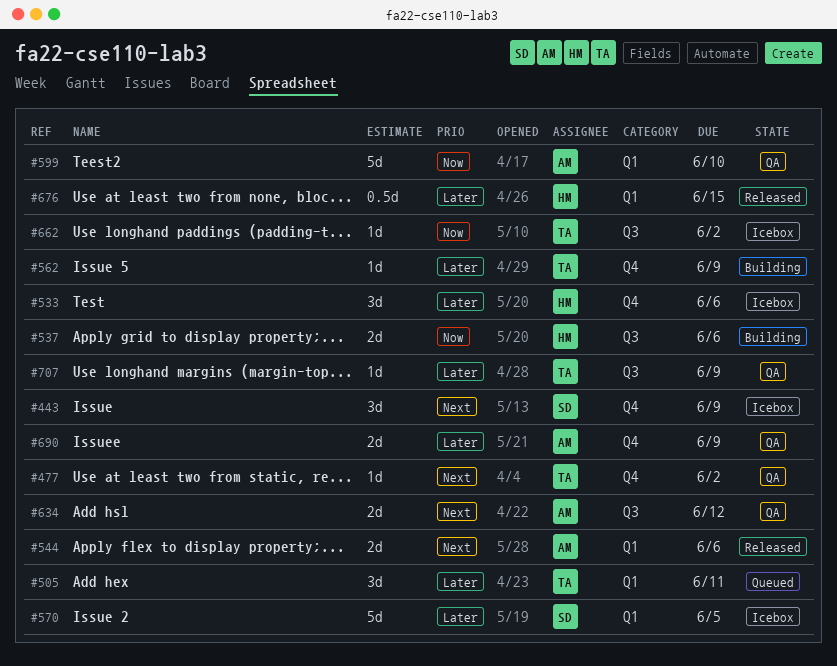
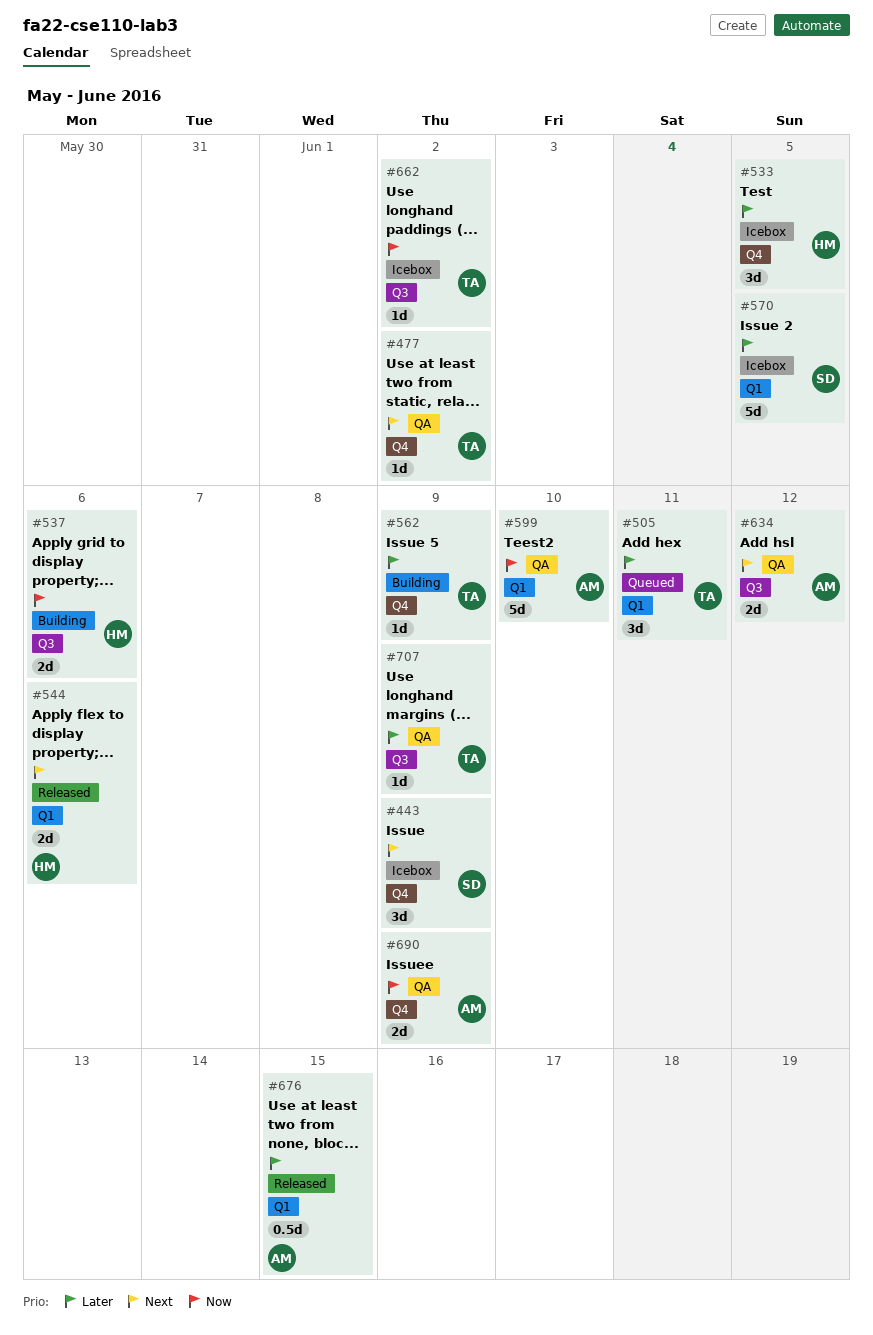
#533, due: Jun 6 -> Jun 5
#544, owner: AM -> HM
#676, owner: HM -> AM
#690, priority: Later -> Now

